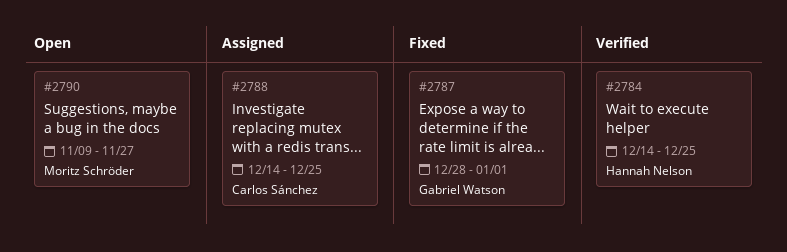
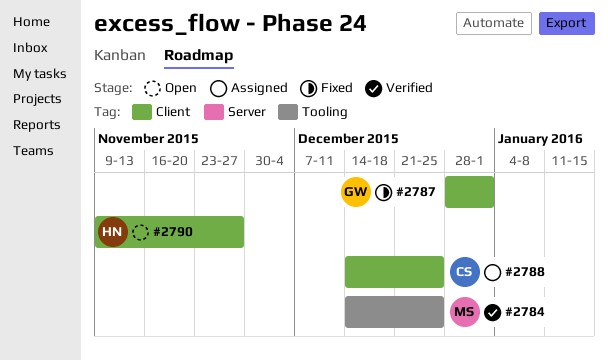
#2784, owner: Hannah Nelson -> Moritz Schröder
#2790, owner: Moritz Schröder -> Hannah Nelson

